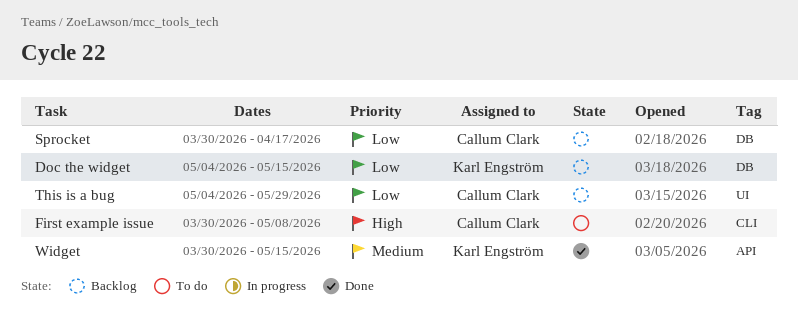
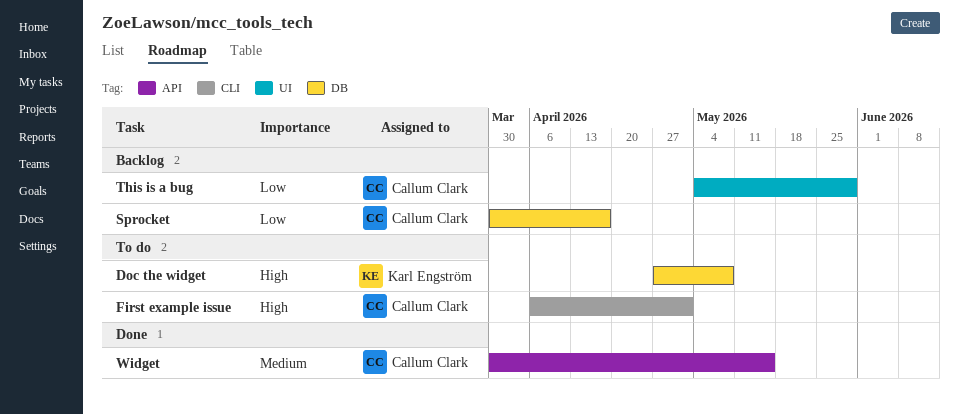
Doc the widget, status: Backlog -> To do
Doc the widget, priority: Low -> High
Doc the widget, start: May 4 -> Apr 27
Doc the widget, due: May 15 -> May 8
First example issue, start: Mar 30 -> Apr 6
First example issue, due: May 8 -> May 1
Widget, owner: Karl Engström -> Callum Clark

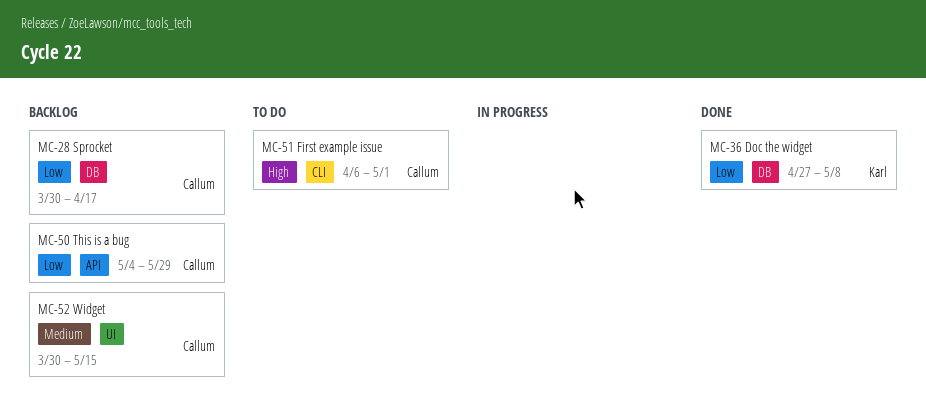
Doc the widget, status: To do -> Done
Doc the widget, priority: High -> Low
This is a bug, label: UI -> API
Widget, status: Done -> Backlog
Widget, label: API -> UI

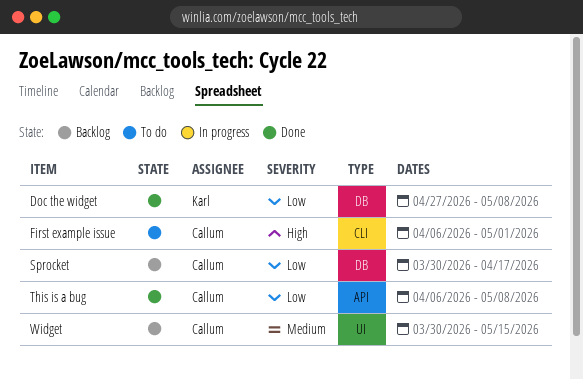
This is a bug, status: Backlog -> Done
This is a bug, start: May 4 -> Apr 6
This is a bug, due: May 29 -> May 8

